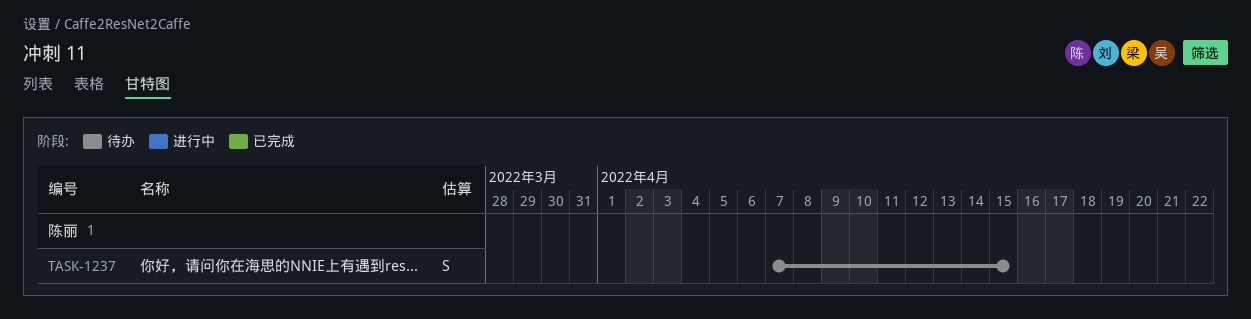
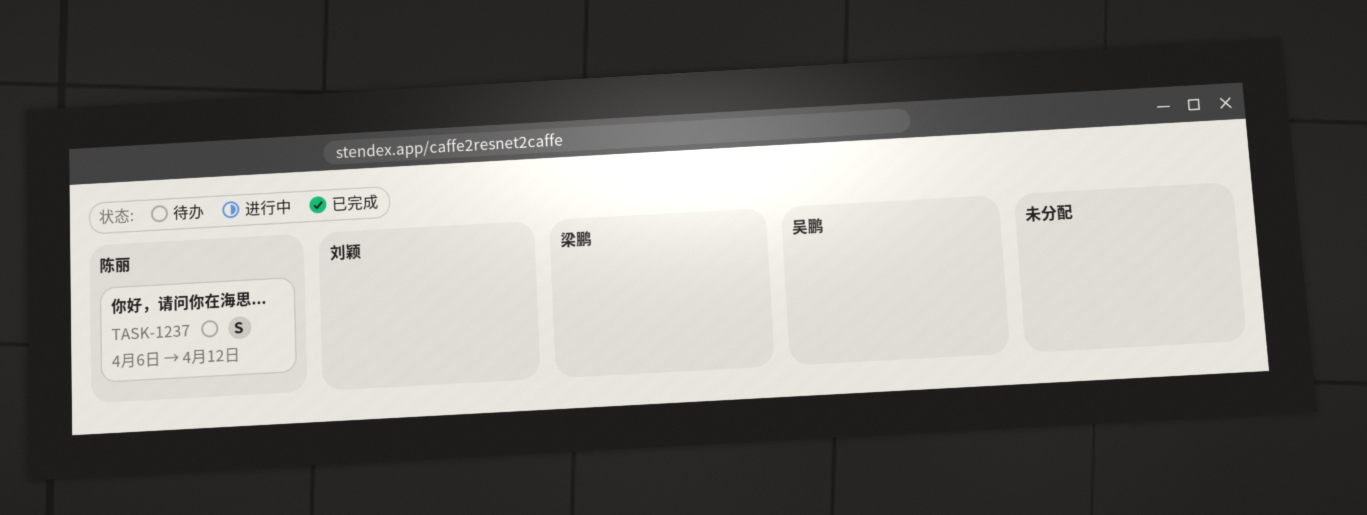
TASK-1237, start: Apr 7 -> Apr 6
TASK-1237, due: Apr 15 -> Apr 12

